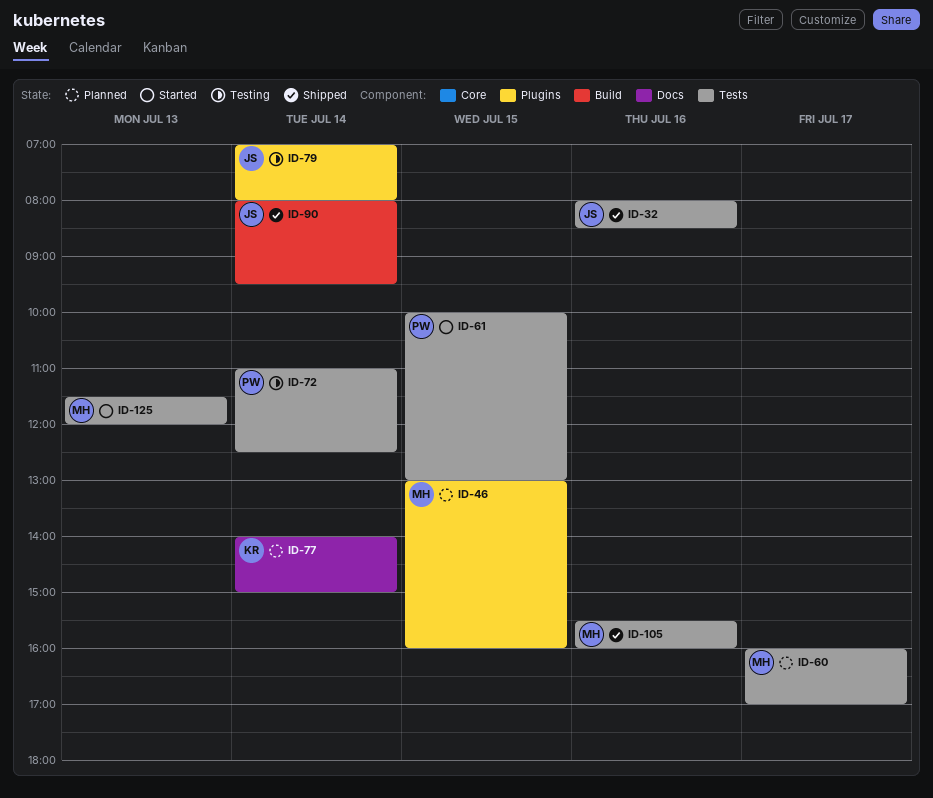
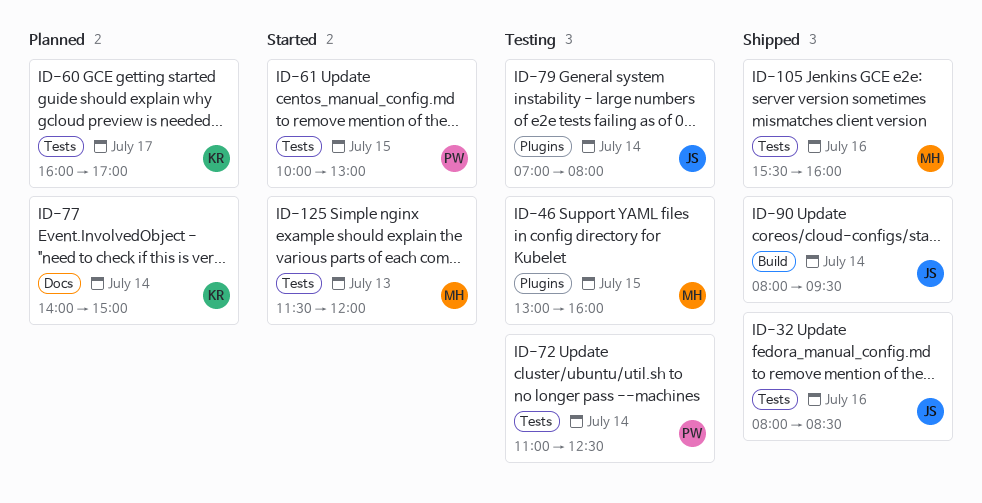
ID-46, status: Planned -> Testing
ID-60, owner: MH -> KR

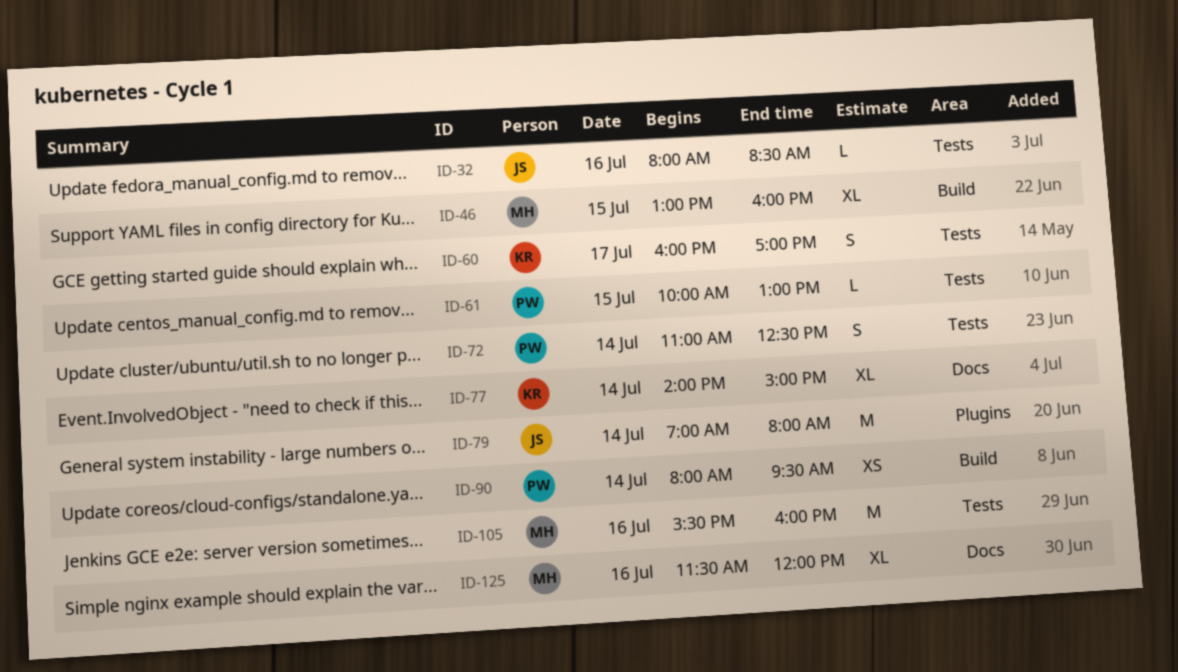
ID-46, label: Plugins -> Build
ID-90, owner: JS -> PW
ID-125, label: Tests -> Docs
ID-125, day: Jul 13 -> Jul 16

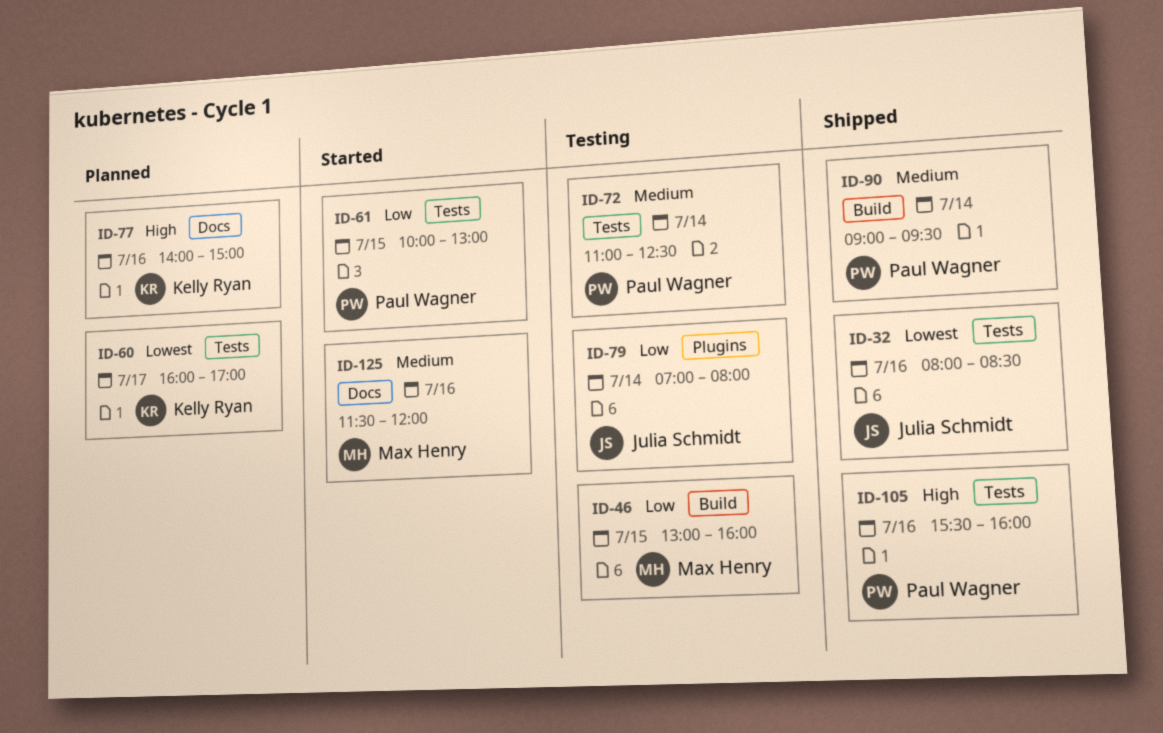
ID-77, day: Jul 14 -> Jul 16
ID-90, begins: 08:00 -> 09:00
ID-105, owner: Max Henry -> Paul Wagner

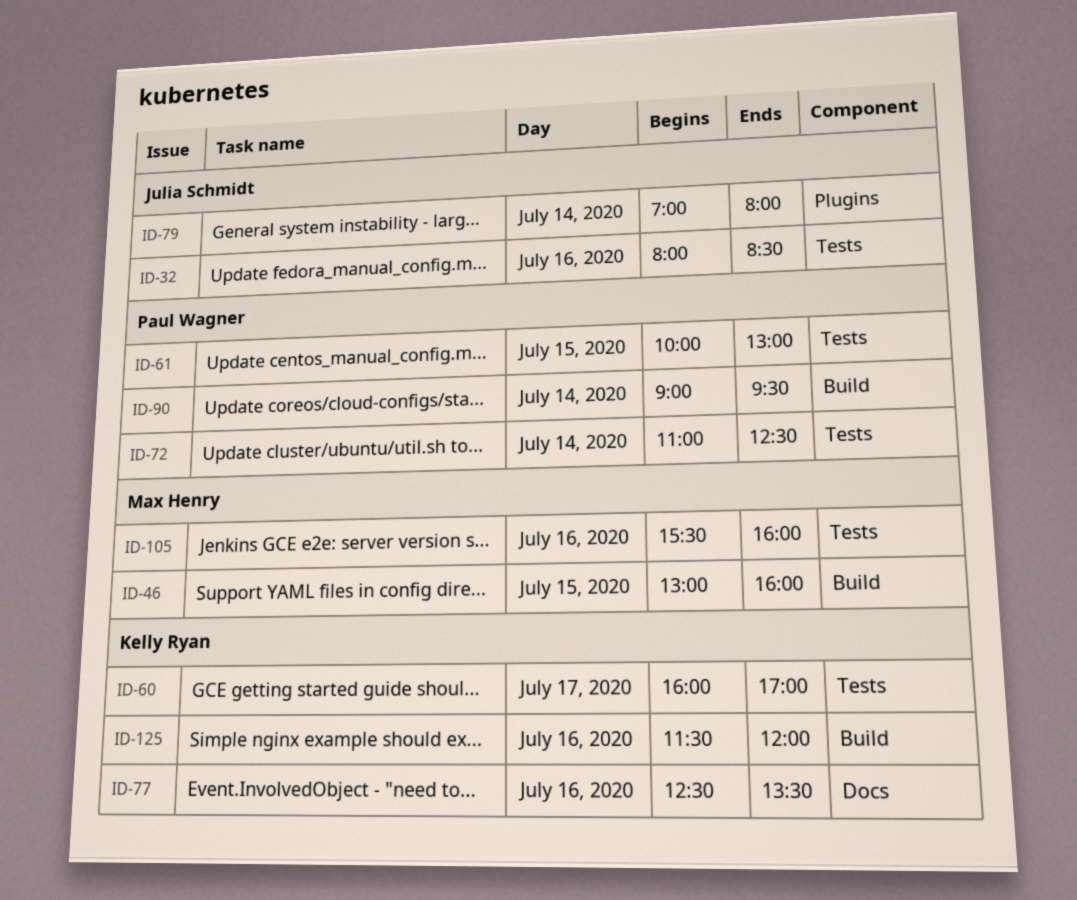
ID-77, begins: 14:00 -> 12:30
ID-77, ends: 15:00 -> 13:30
ID-105, owner: Paul Wagner -> Max Henry
ID-125, owner: Max Henry -> Kelly Ryan
ID-125, label: Docs -> Build

